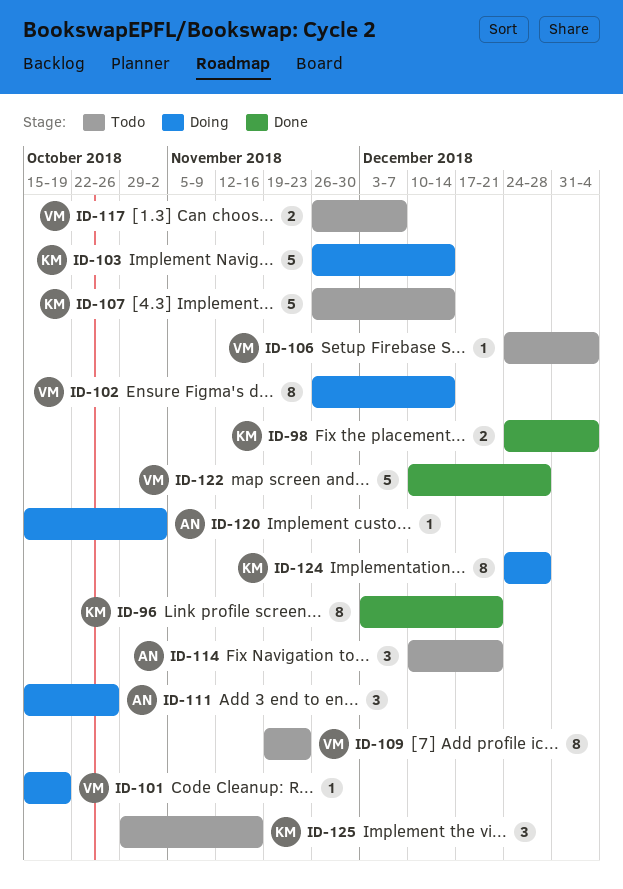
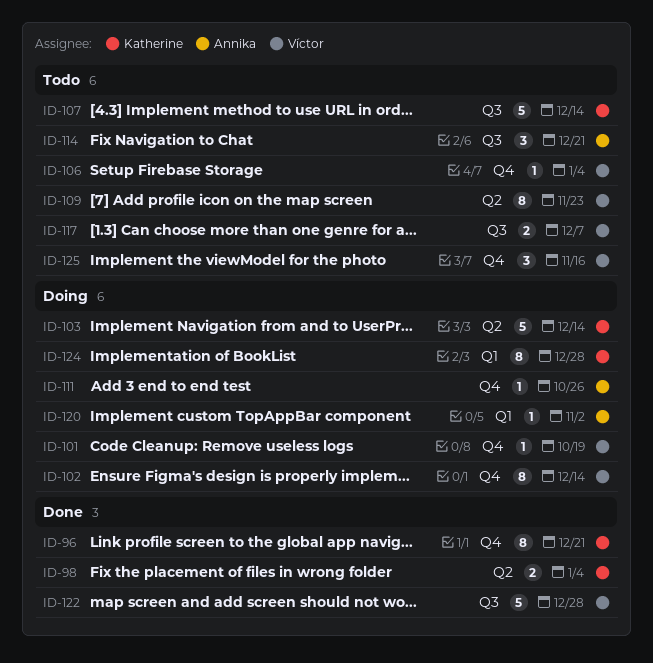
ID-111, estimate: 3 -> 1
ID-125, owner: Katherine -> Víctor

